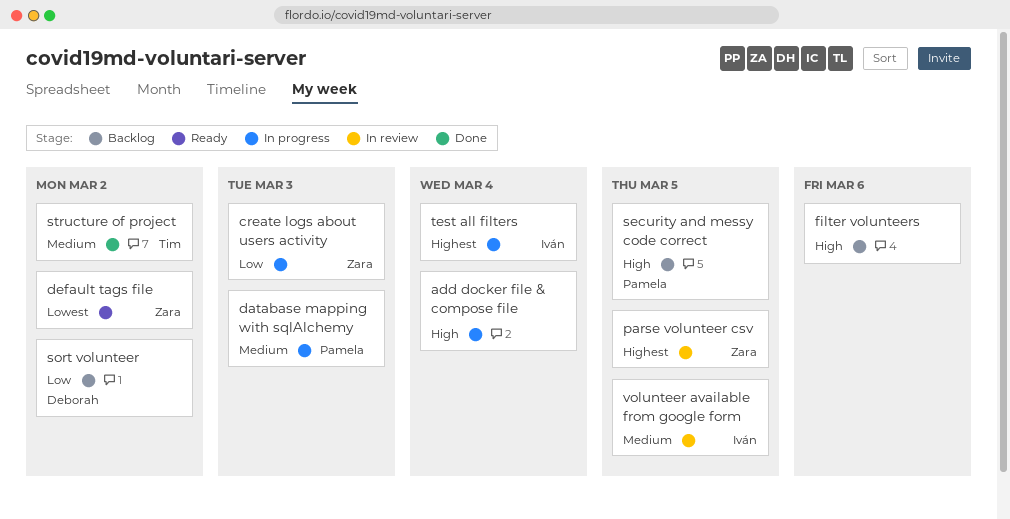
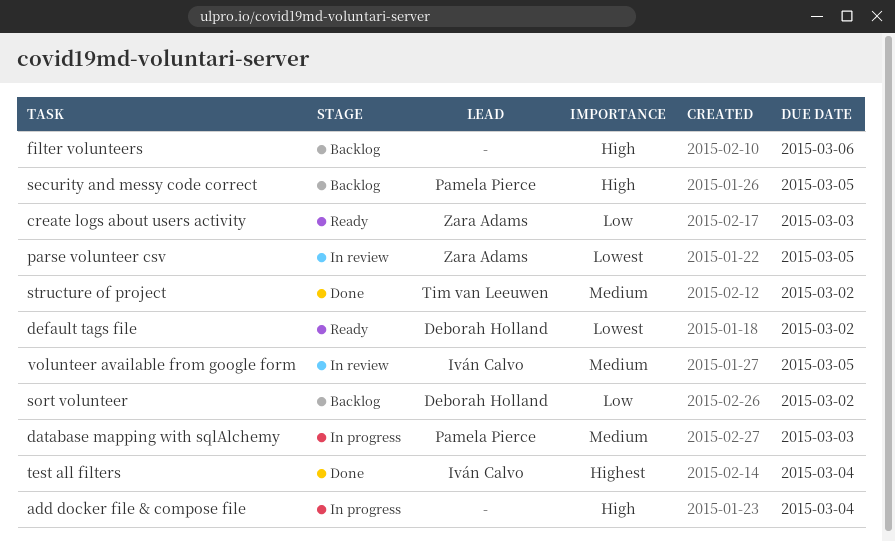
create logs about users activity, status: In progress -> Ready
default tags file, owner: Zara Adams -> Deborah Holland
parse volunteer csv, priority: Highest -> Lowest
test all filters, status: In progress -> Done

